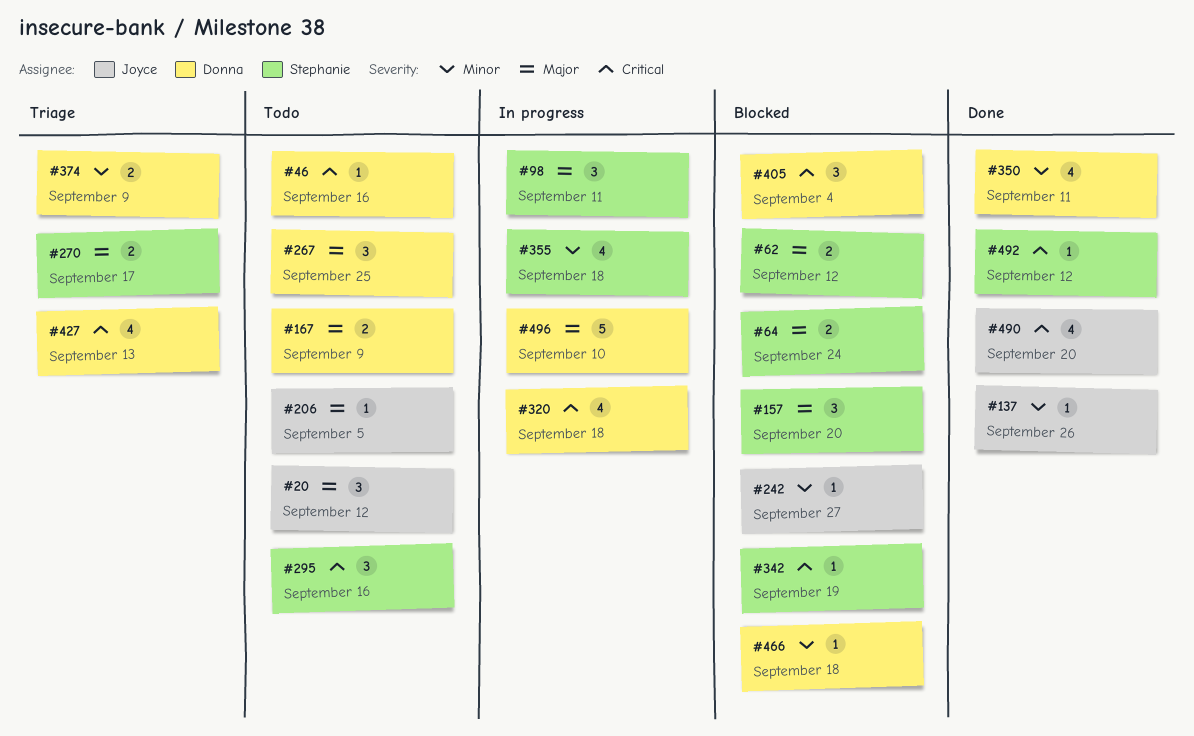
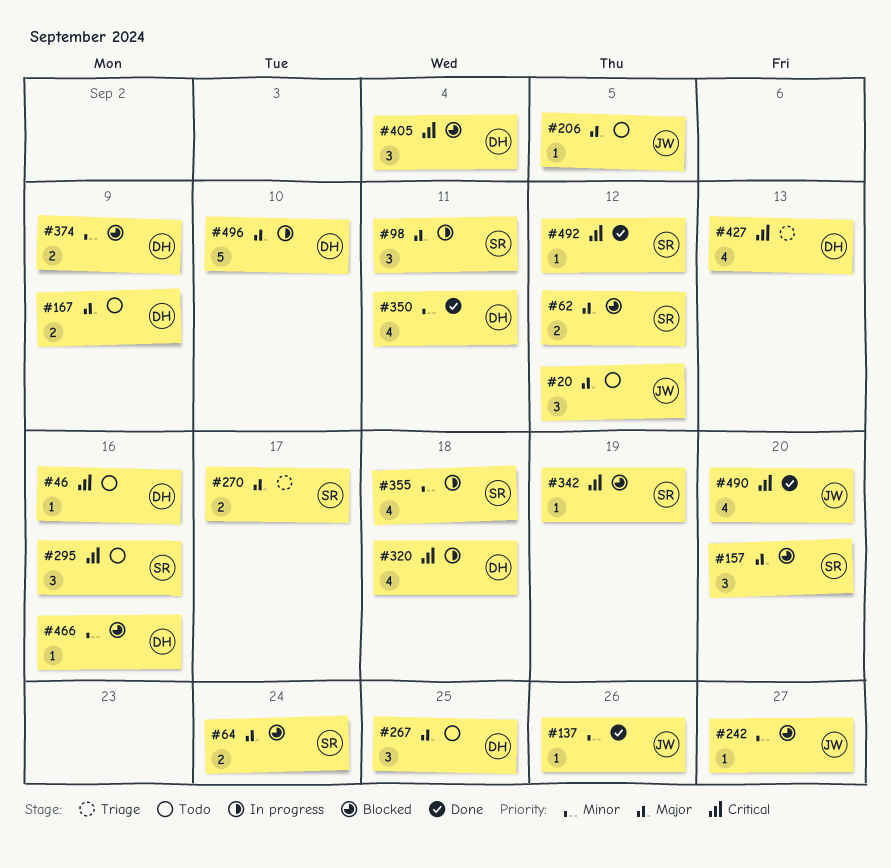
#374, status: Triage -> Blocked
#466, due: Sep 18 -> Sep 16

